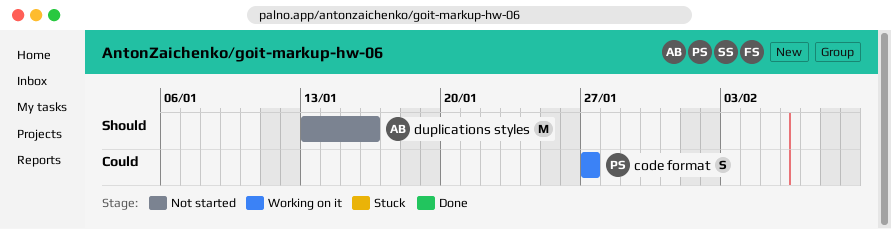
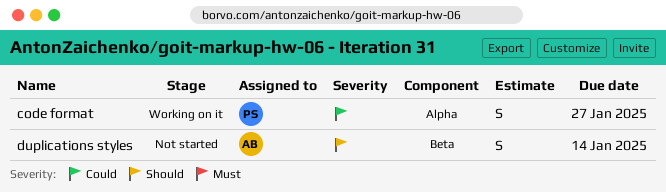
duplications styles, estimate: M -> S
duplications styles, due: Jan 16 -> Jan 14

